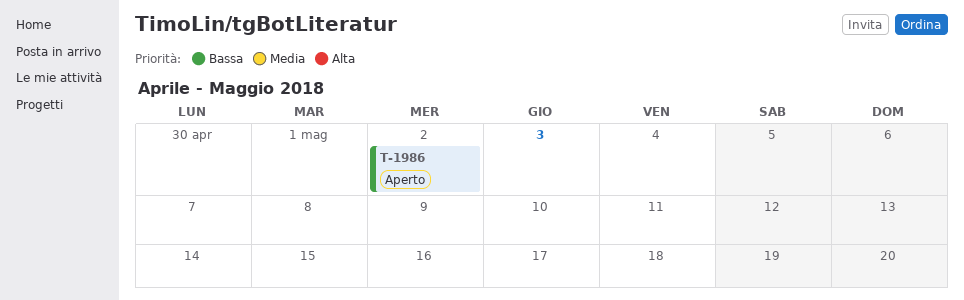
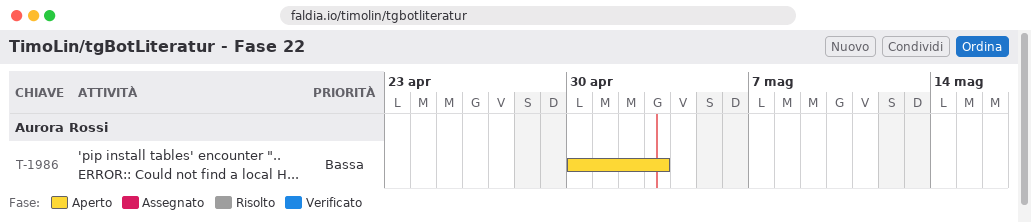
T-1986, due: May 2 -> May 3

